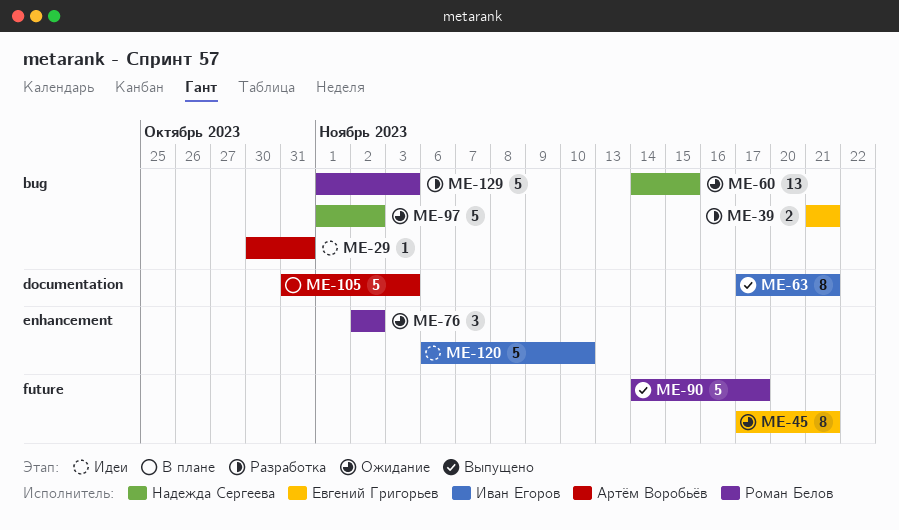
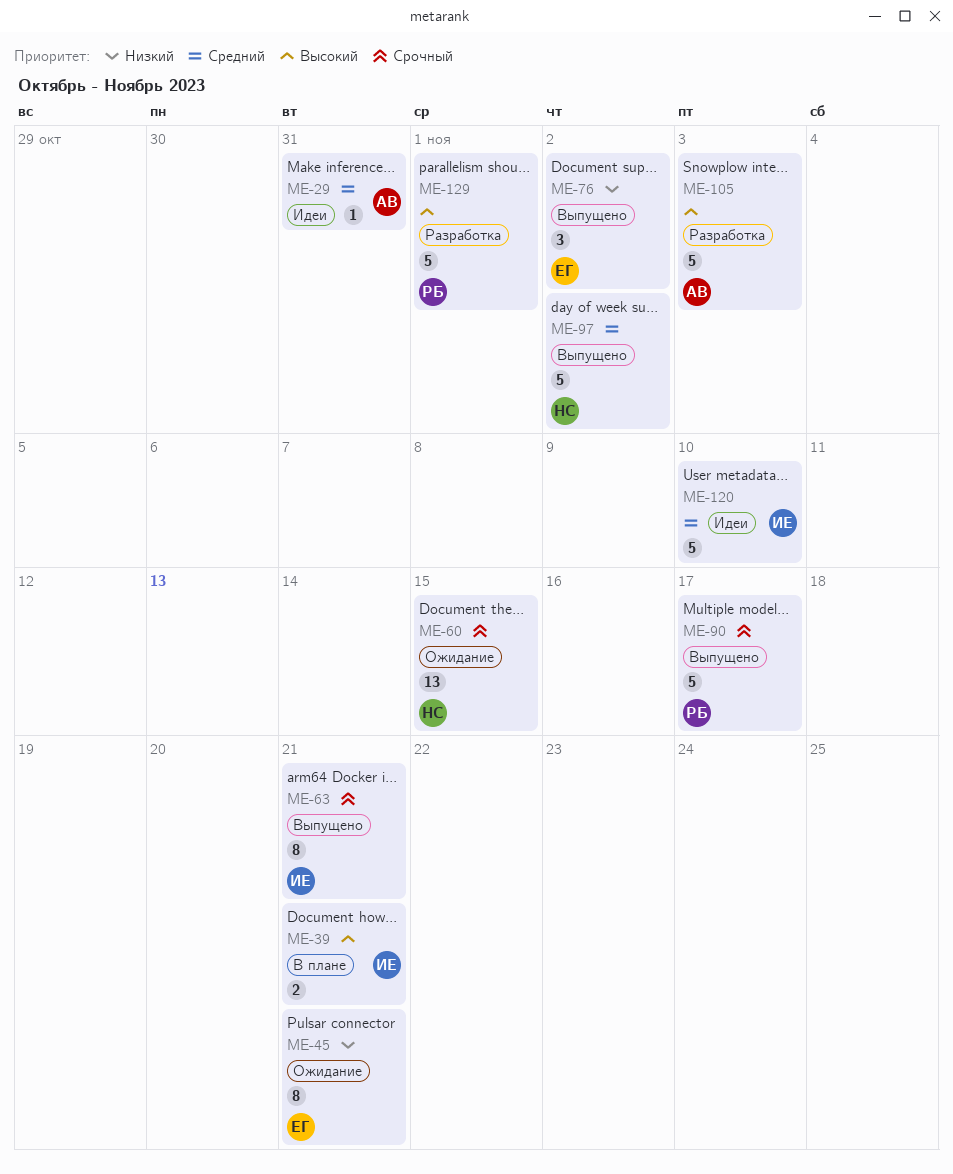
ME-39, status: Разработка -> В плане
ME-39, owner: Евгений Григорьев -> Иван Егоров
ME-76, status: Ожидание -> Выпущено
ME-76, owner: Роман Белов -> Евгений Григорьев
ME-97, status: Ожидание -> Выпущено
ME-105, status: В плане -> Разработка
ME-129, due: Nov 3 -> Nov 1

